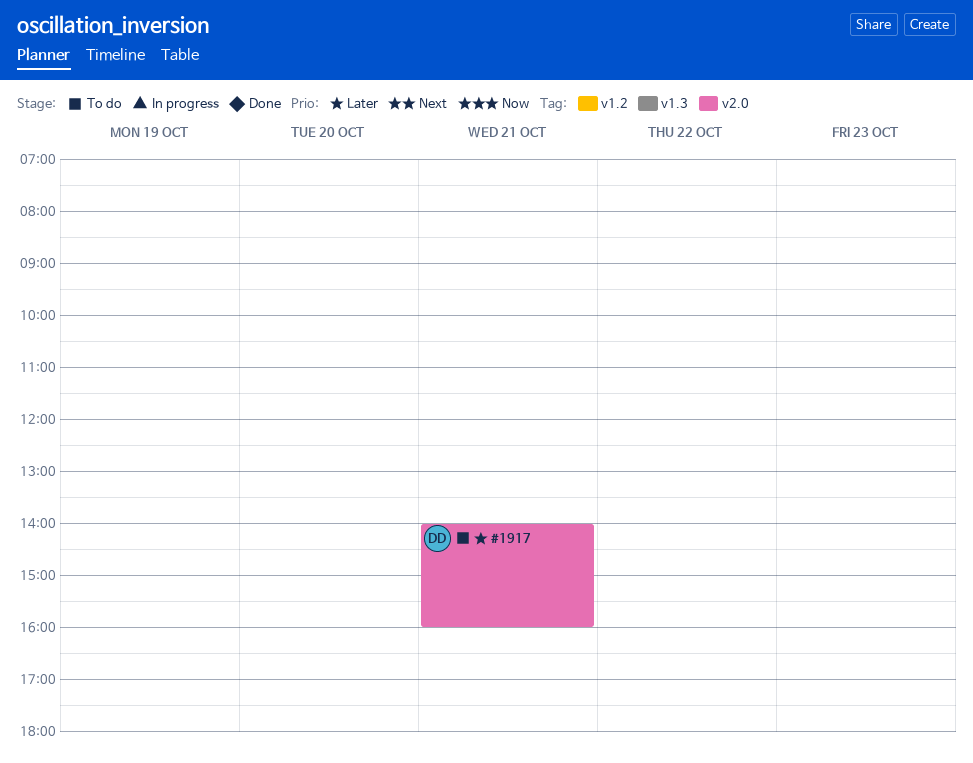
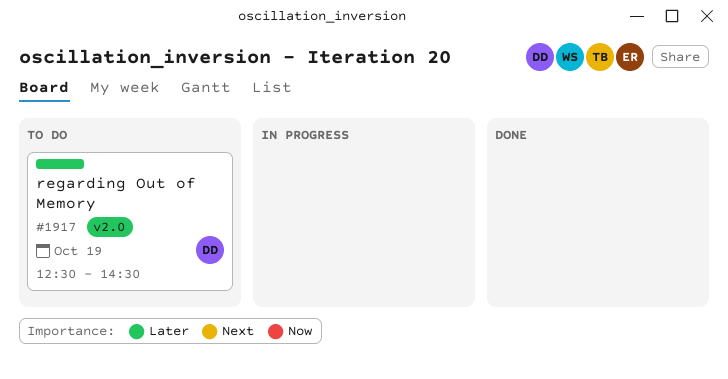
#1917, day: Oct 21 -> Oct 19
#1917, begins: 14:00 -> 12:30
#1917, ends: 16:00 -> 14:30

